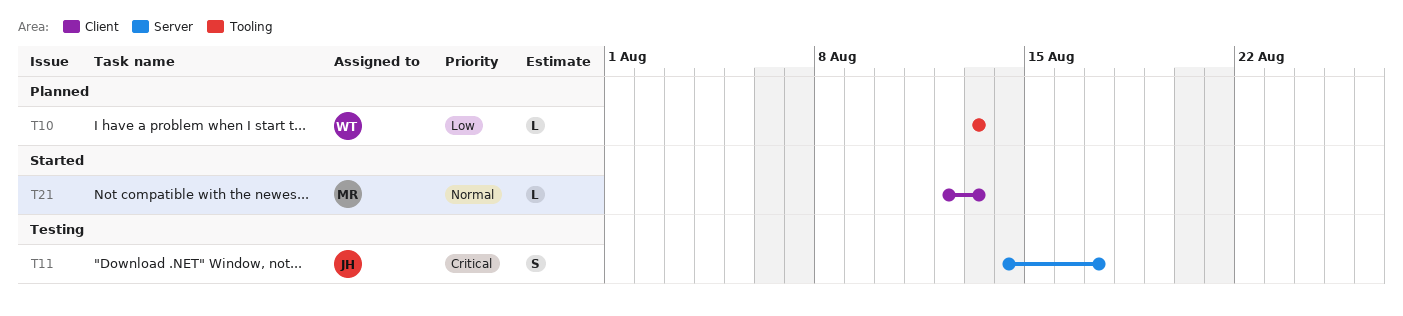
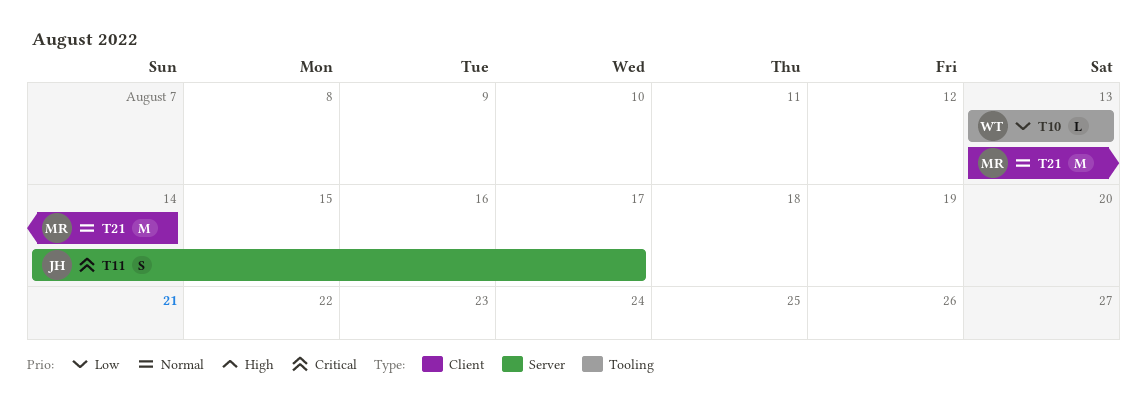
T21, estimate: L -> M
T21, start: Aug 12 -> Aug 13
T21, due: Aug 13 -> Aug 14

